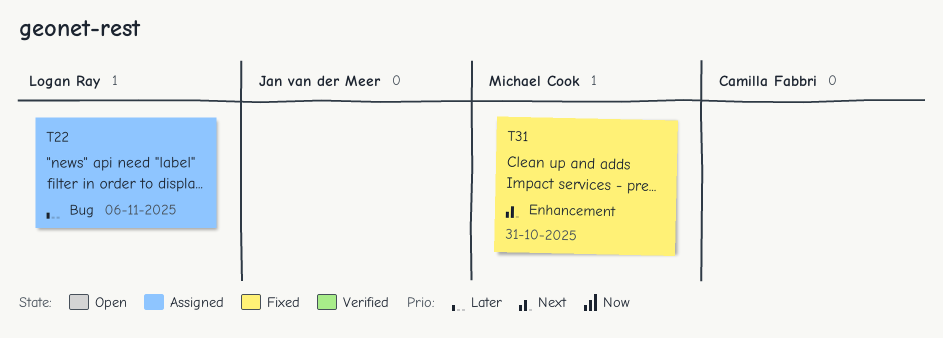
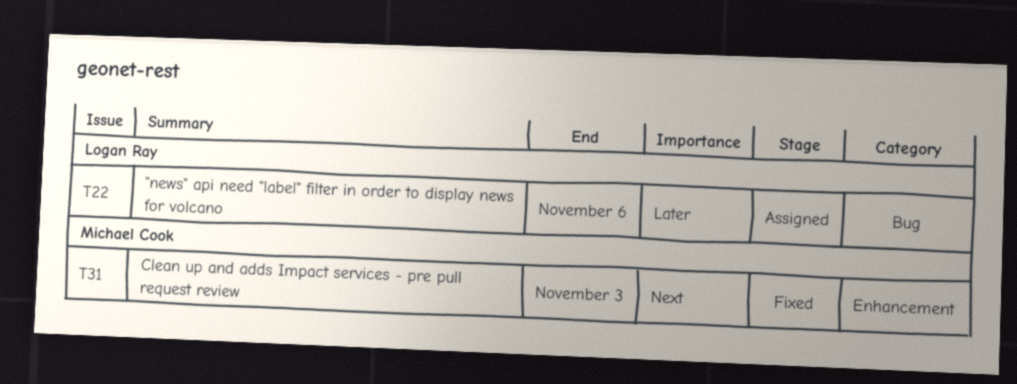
T31, due: Oct 31 -> Nov 3

